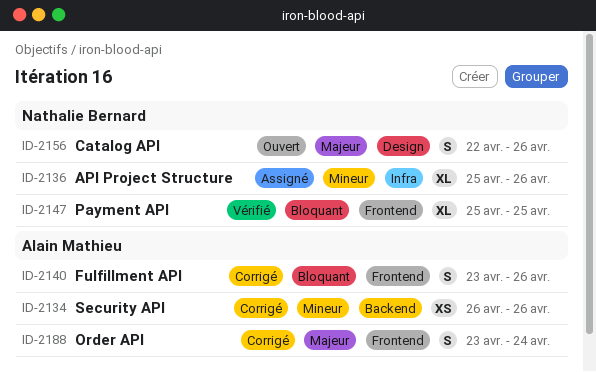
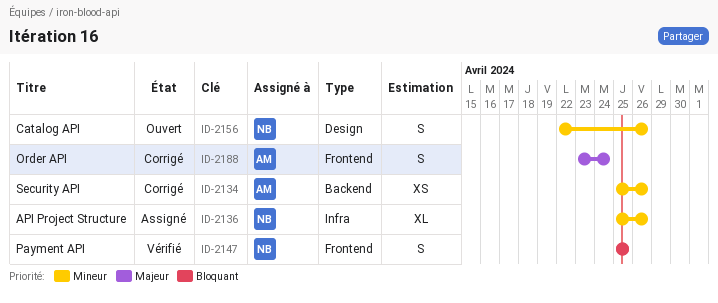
ID-2134, start: Apr 26 -> Apr 25
ID-2140: present -> none
ID-2147, estimate: XL -> S
ID-2156, priority: Majeur -> Mineur

